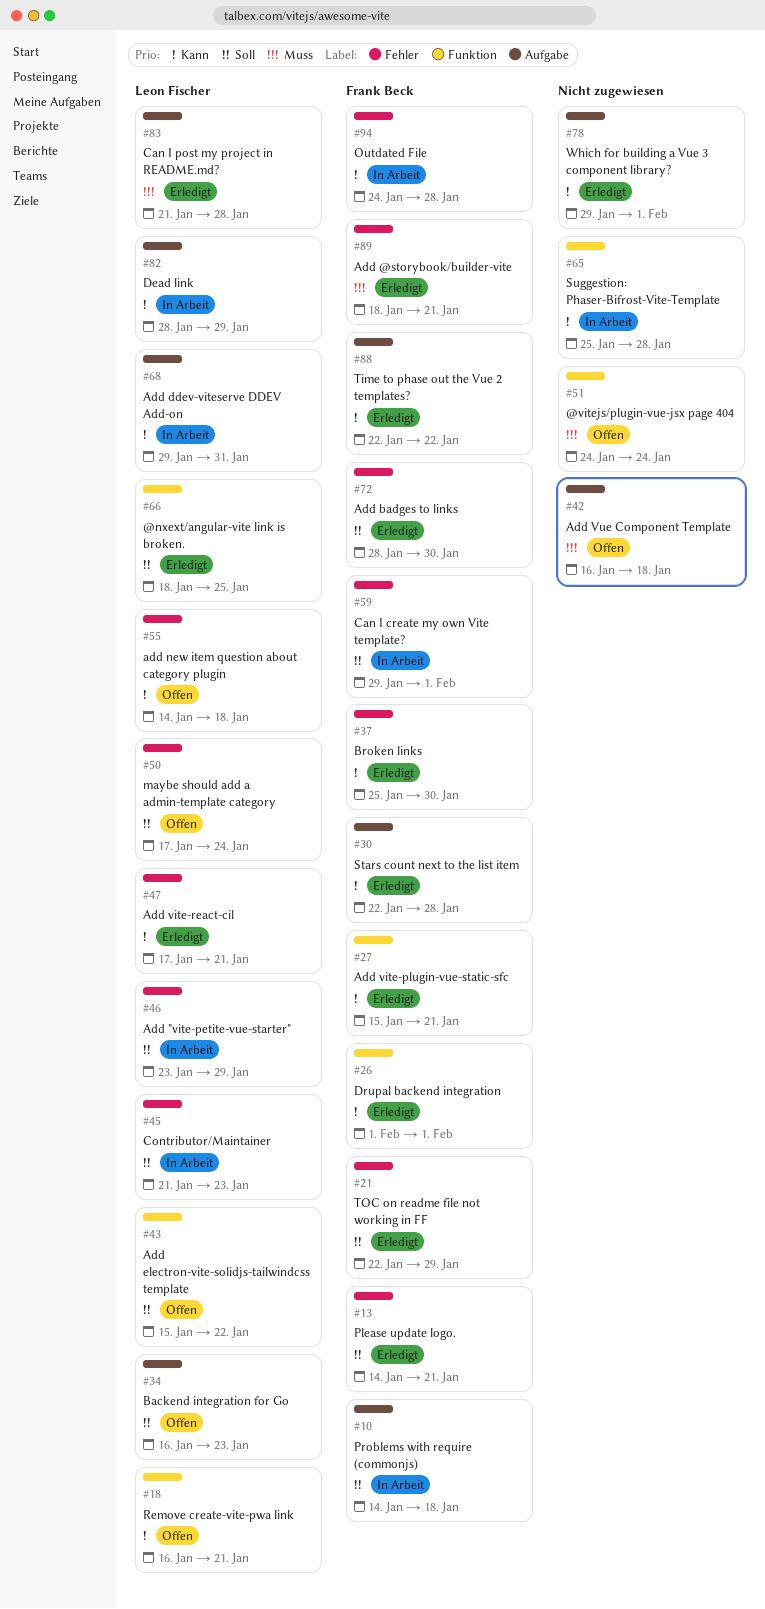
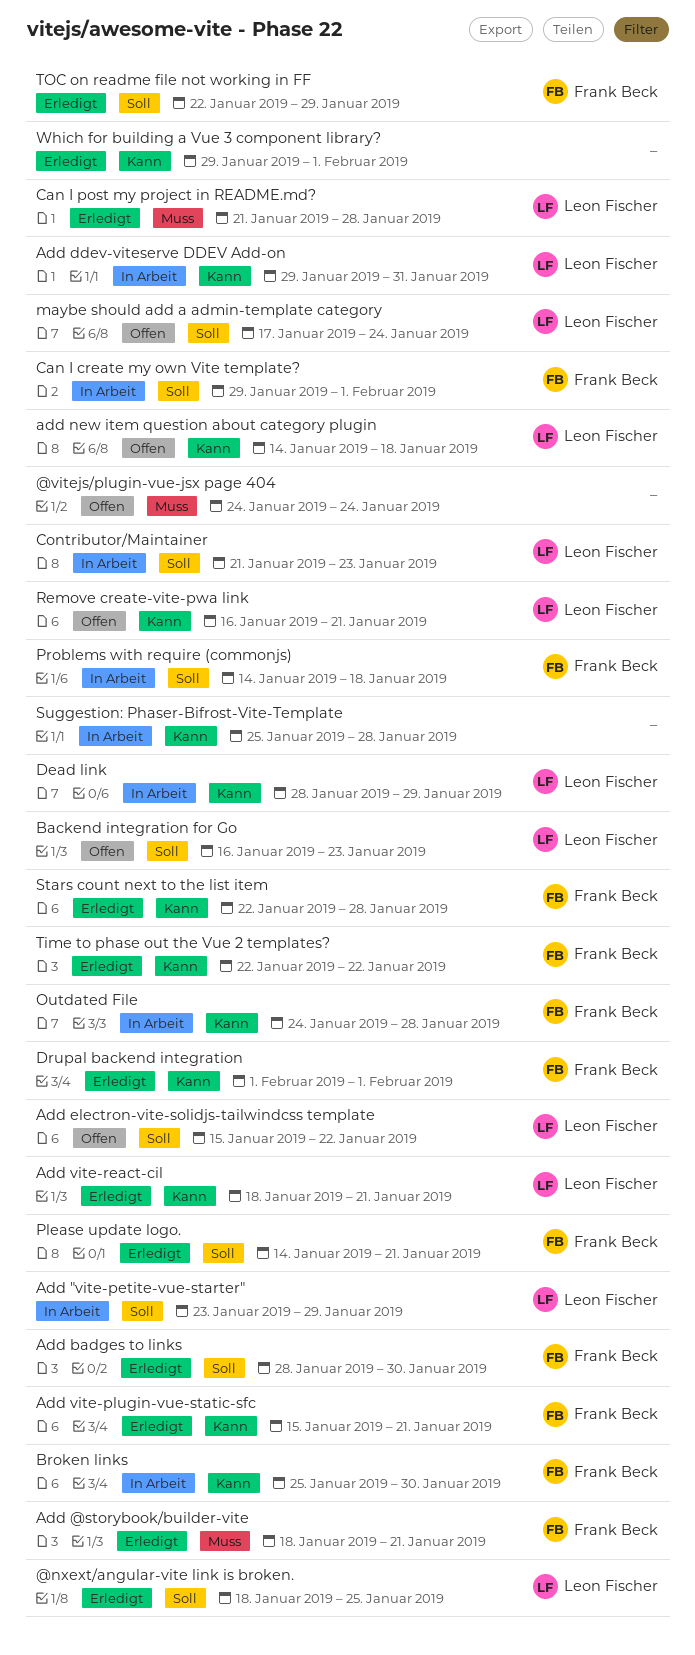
Add vite-react-cil, start: Jan 17 -> Jan 18
Add Vue Component Template: present -> none
Broken links, status: Erledigt -> In Arbeit

